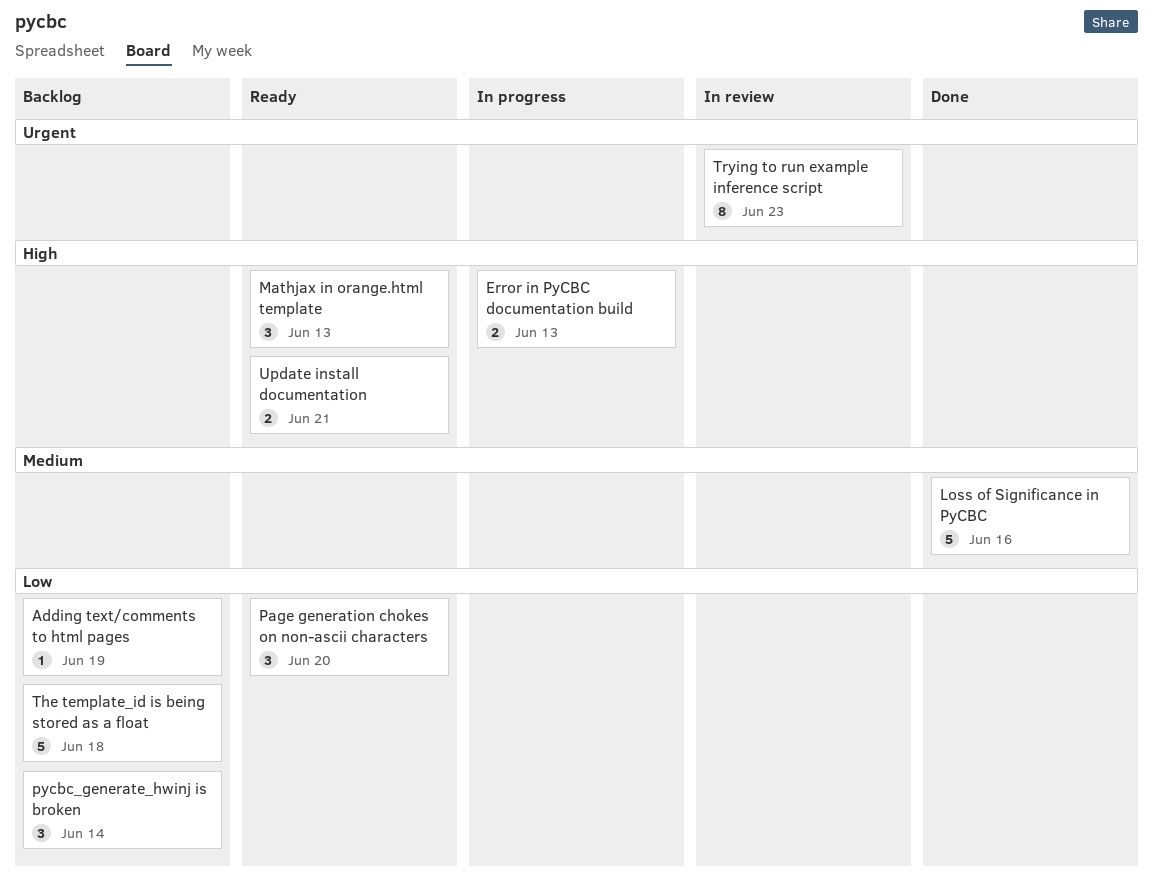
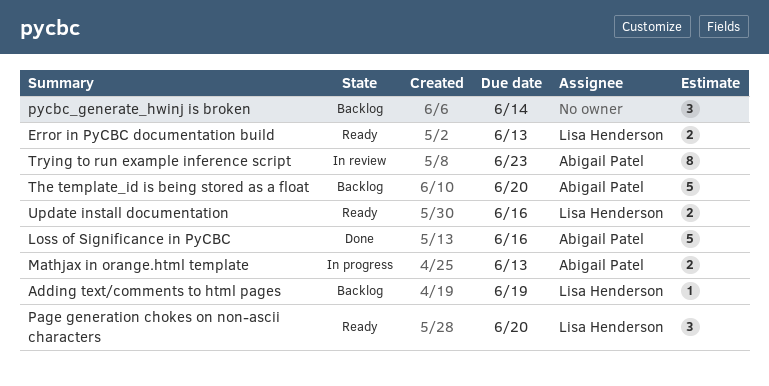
Error in PyCBC documentation build, status: In progress -> Ready
Mathjax in orange.html template, status: Ready -> In progress
Mathjax in orange.html template, estimate: 3 -> 2
The template_id is being stored as a float, due: Jun 18 -> Jun 20
Update install documentation, due: Jun 21 -> Jun 16

